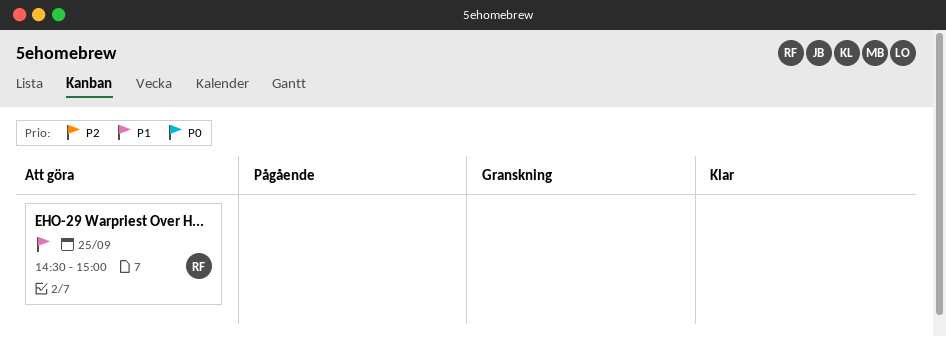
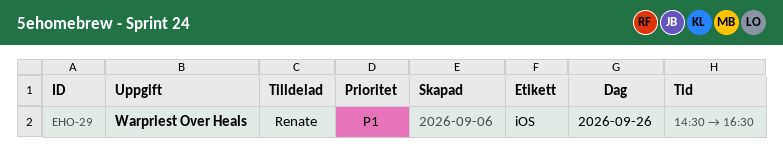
EHO-29, day: Sep 25 -> Sep 26
EHO-29, ends: 15:00 -> 16:30

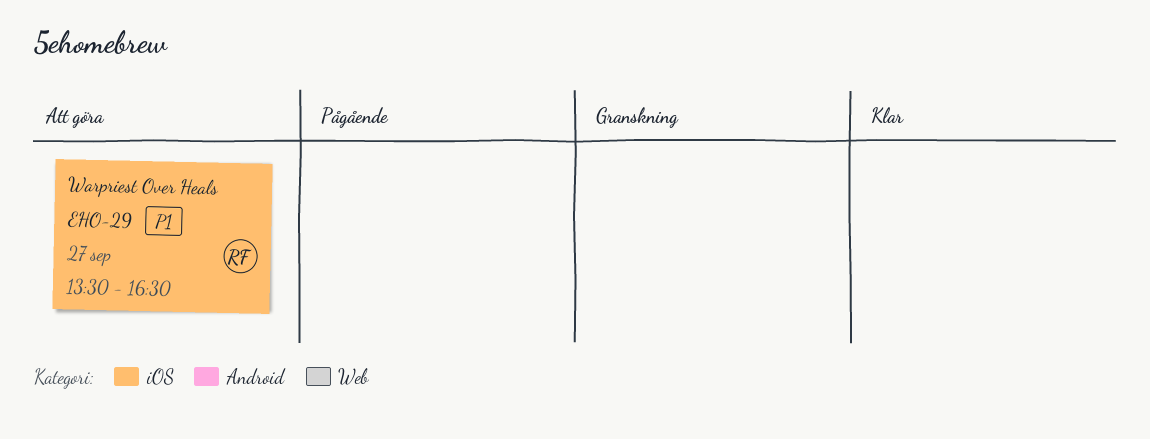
EHO-29, day: Sep 26 -> Sep 27
EHO-29, begins: 14:30 -> 13:30

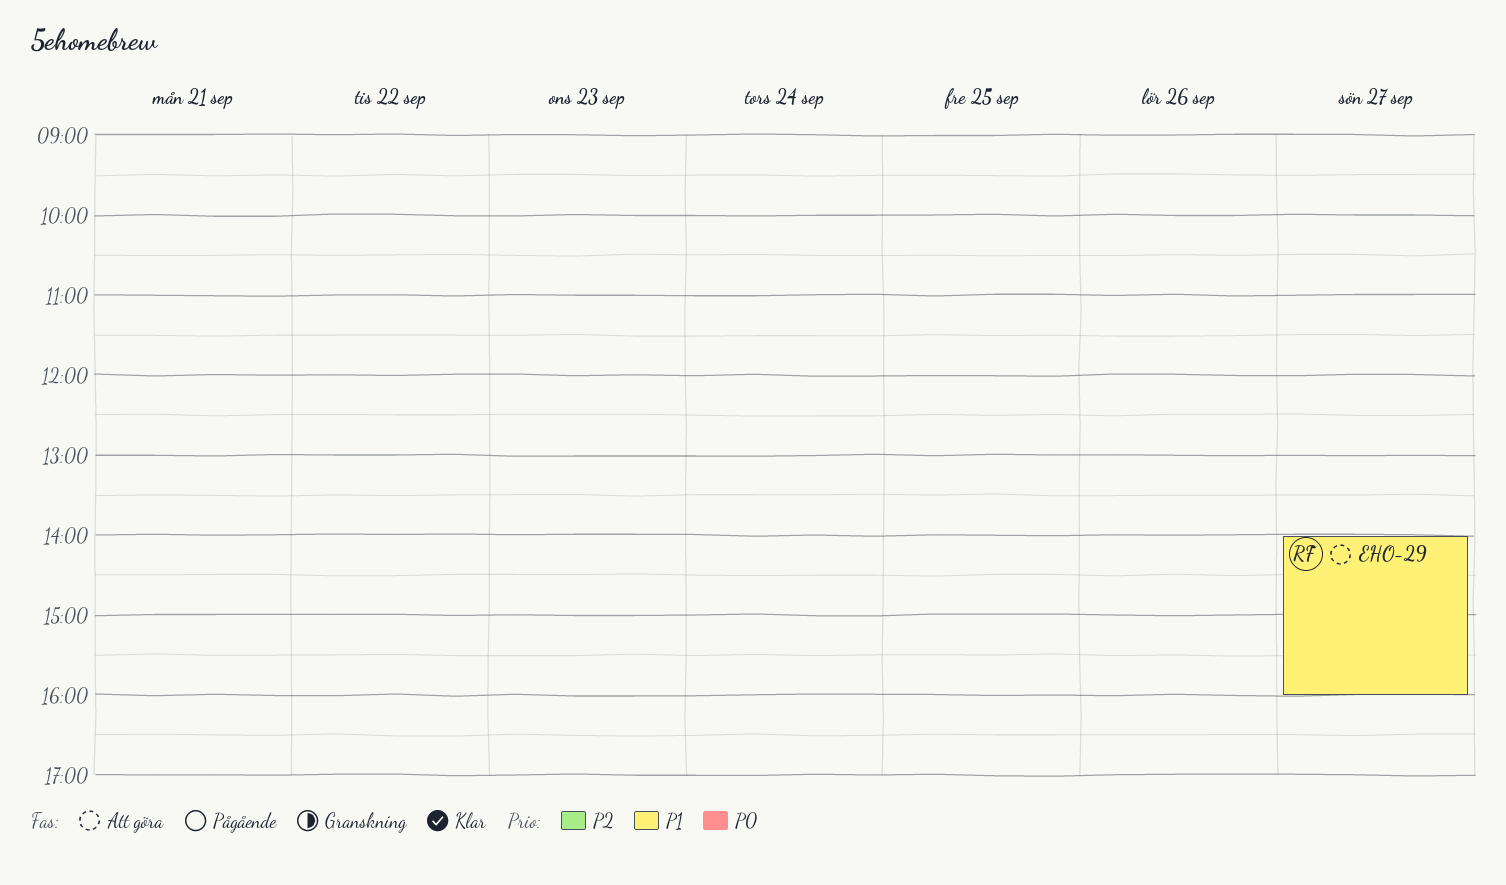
EHO-29, begins: 13:30 -> 14:00
EHO-29, ends: 16:30 -> 16:00

